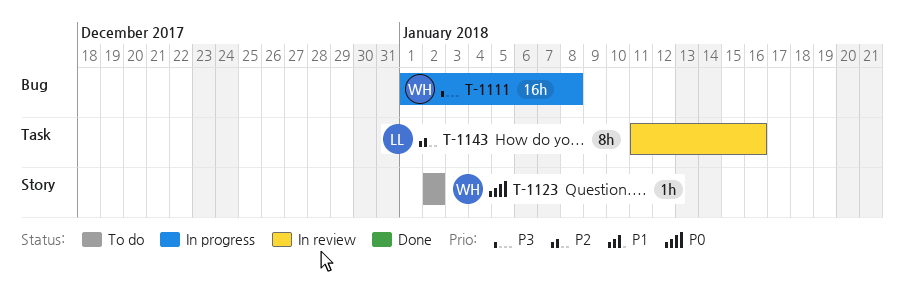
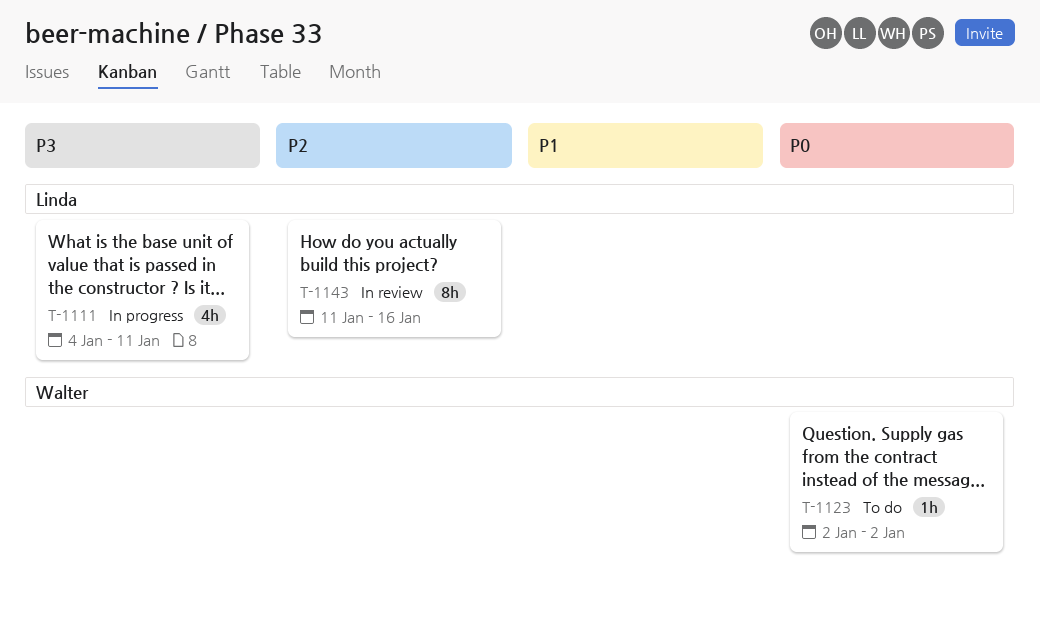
T-1111, owner: Walter -> Linda
T-1111, estimate: 16h -> 4h
T-1111, start: Jan 1 -> Jan 4
T-1111, due: Jan 8 -> Jan 11

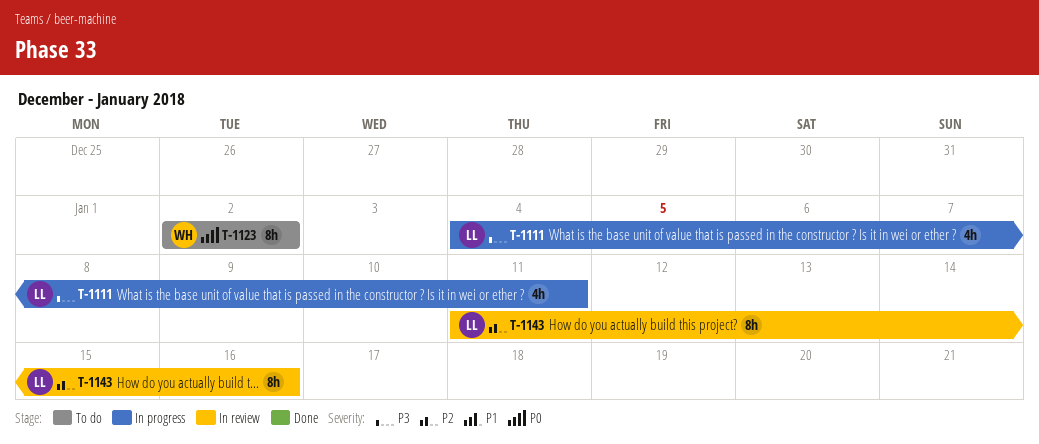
T-1123, estimate: 1h -> 8h

